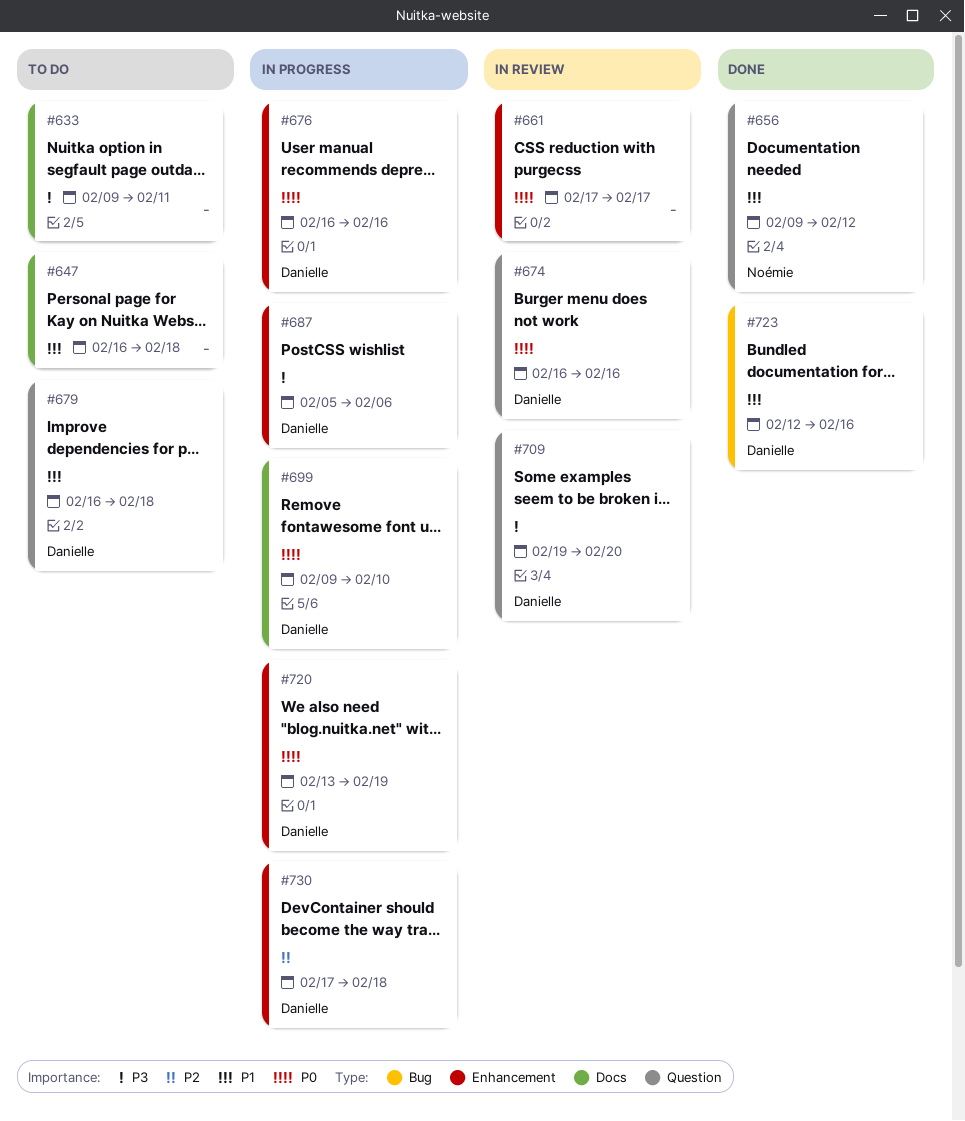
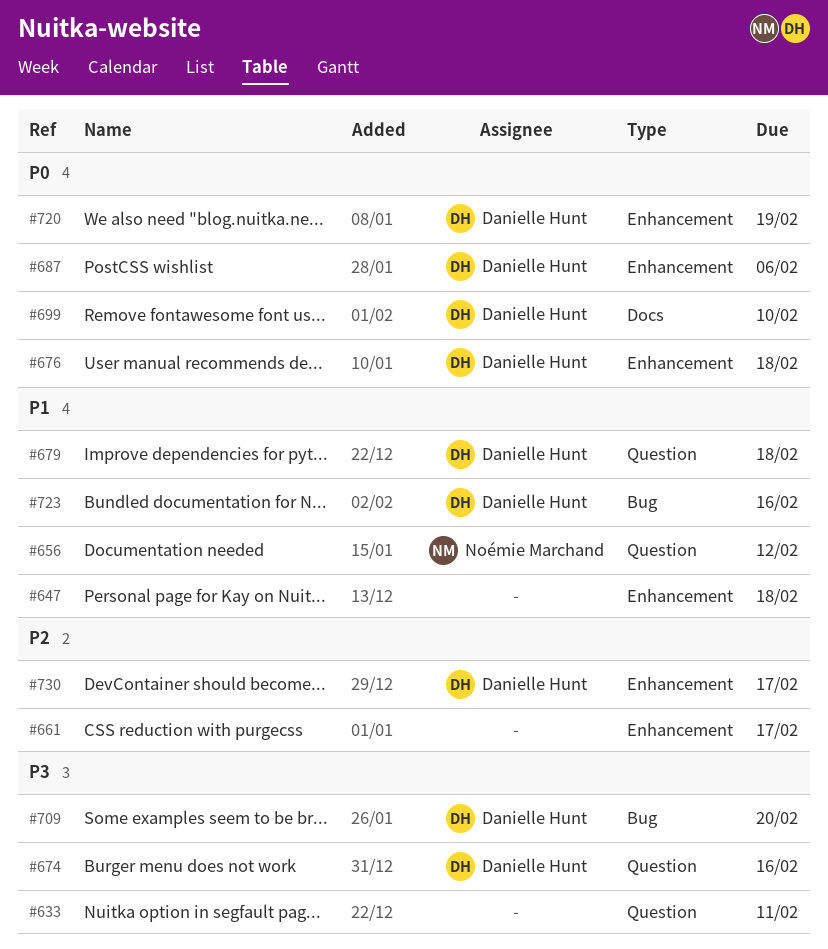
#633, label: Docs -> Question
#647, label: Docs -> Enhancement
#661, priority: P0 -> P2
#674, priority: P0 -> P3
#676, due: Feb 16 -> Feb 18
#687, priority: P3 -> P0
#709, label: Question -> Bug
#730, due: Feb 18 -> Feb 17

